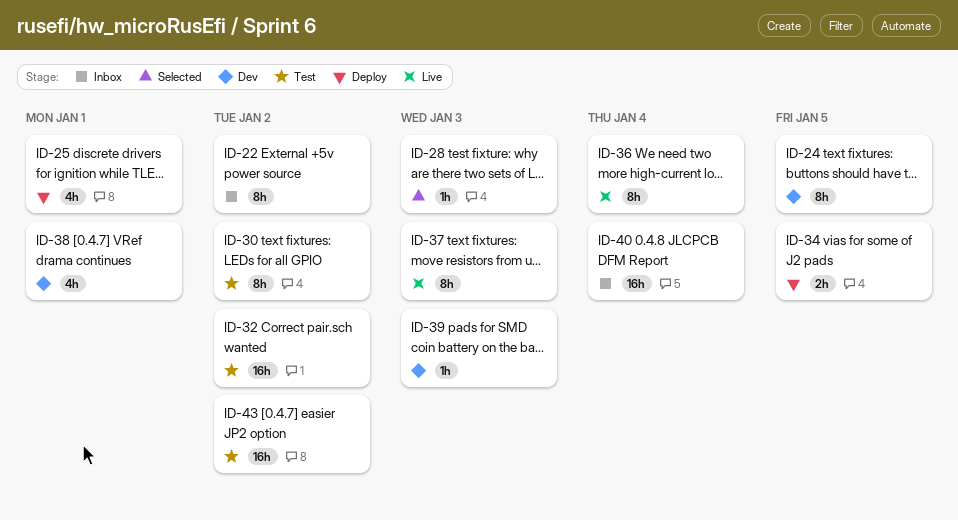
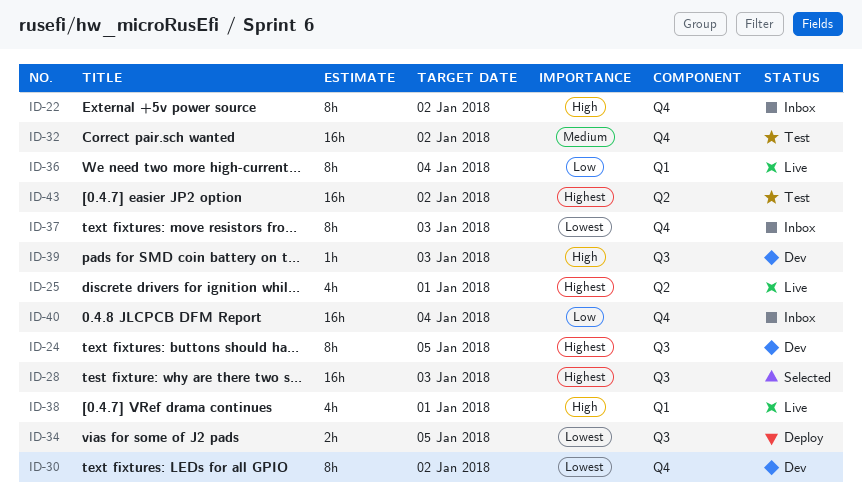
ID-25, status: Deploy -> Live
ID-28, estimate: 1h -> 16h
ID-30, status: Test -> Dev
ID-37, status: Live -> Inbox
ID-38, status: Dev -> Live

